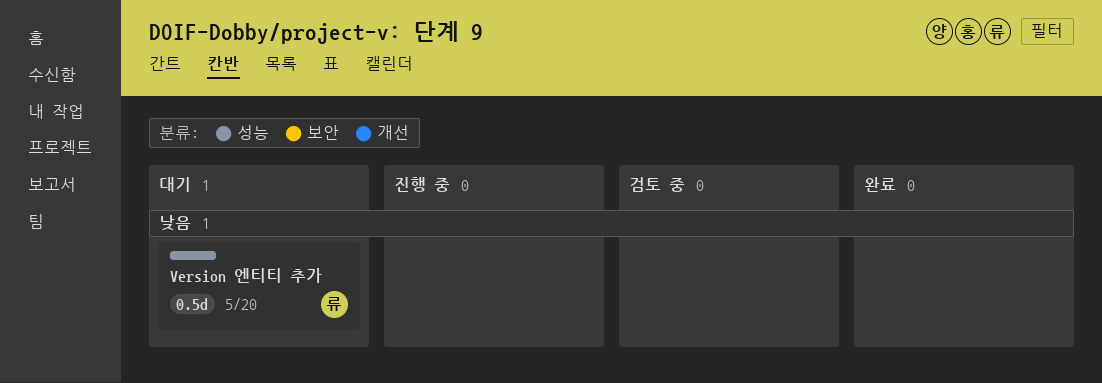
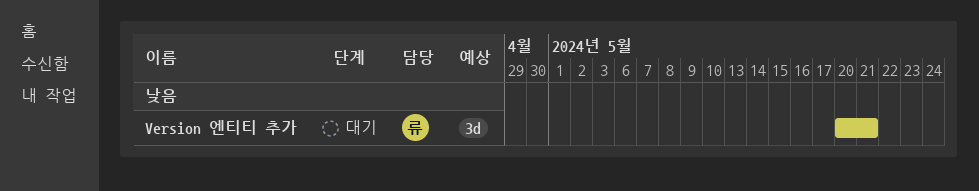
Version 엔티티 추가, estimate: 0.5d -> 3d
Version 엔티티 추가, due: May 20 -> May 21

